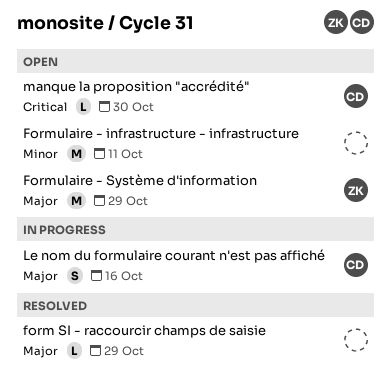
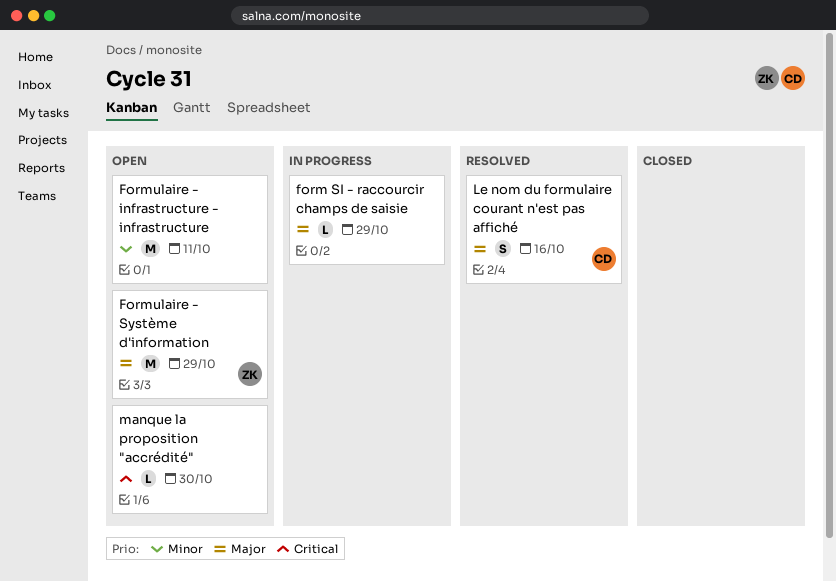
form SI - raccourcir champs de saisie, status: Resolved -> In progress
Le nom du formulaire courant n'est pas affiché, status: In progress -> Resolved
manque la proposition "accrédité", owner: CD -> none

